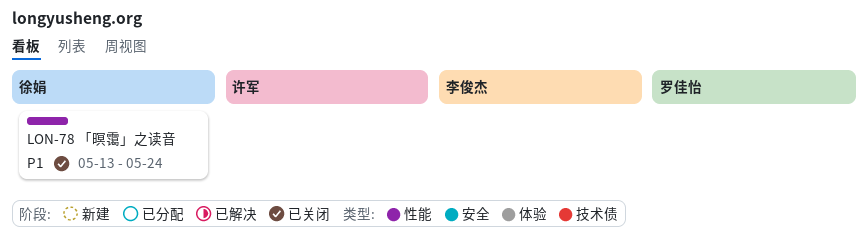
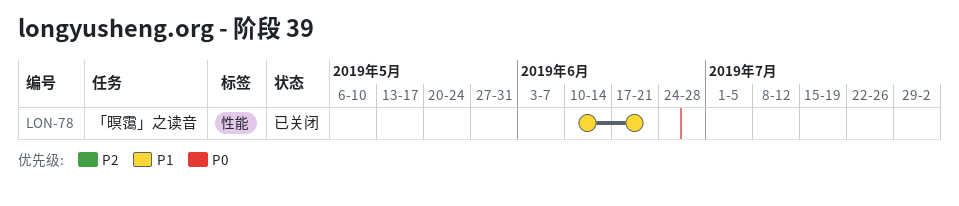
LON-78, start: May 13 -> Jun 10
LON-78, due: May 24 -> Jun 21

